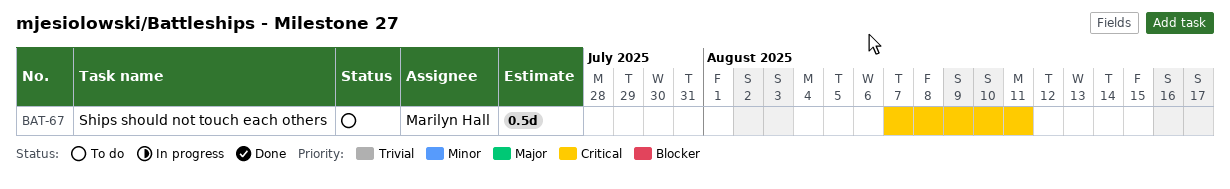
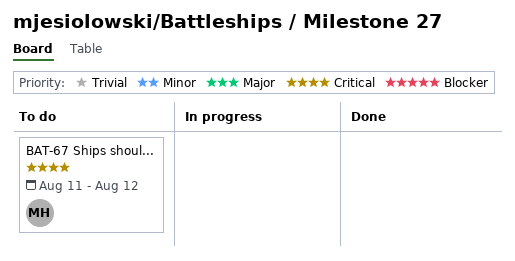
BAT-67, start: Aug 7 -> Aug 11
BAT-67, due: Aug 11 -> Aug 12

